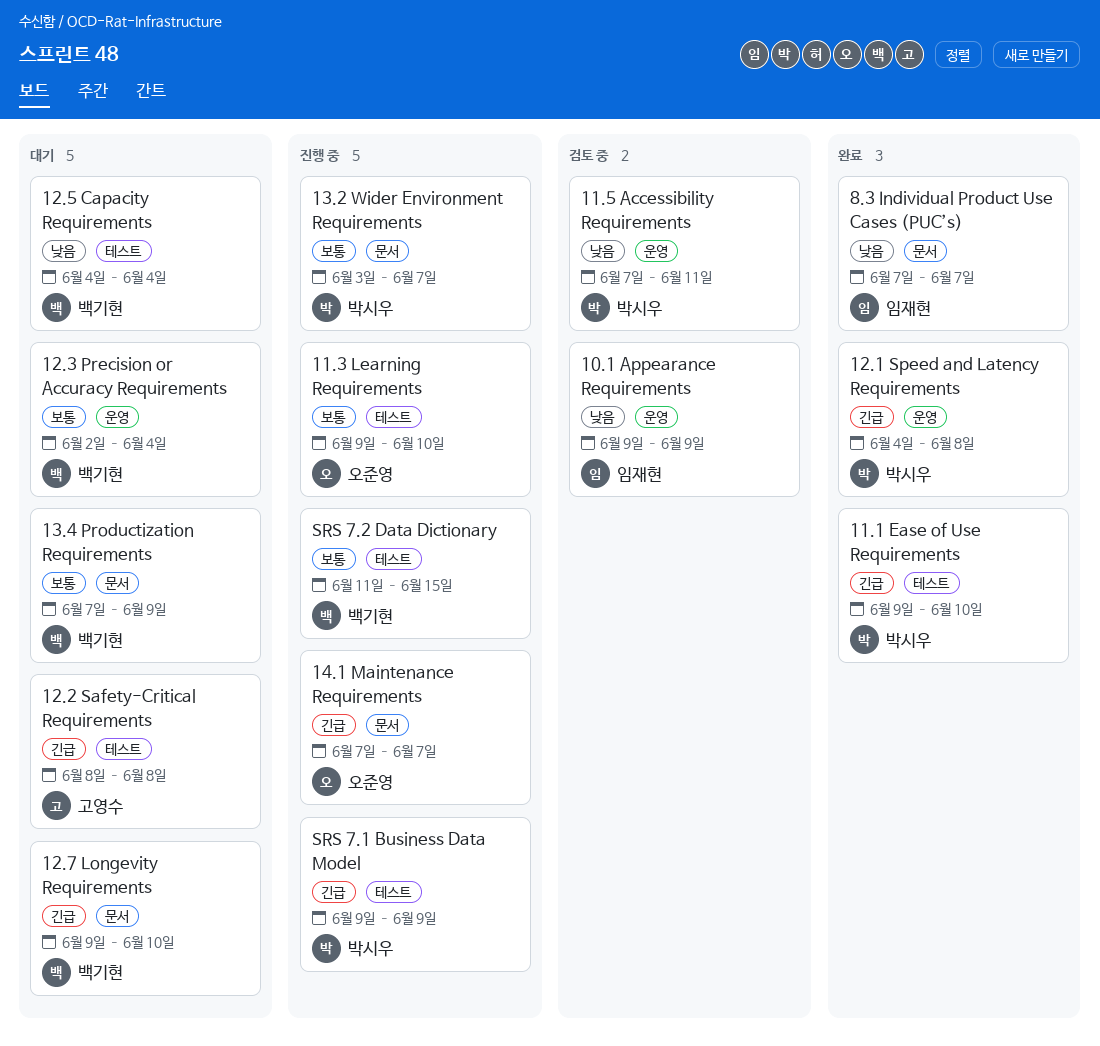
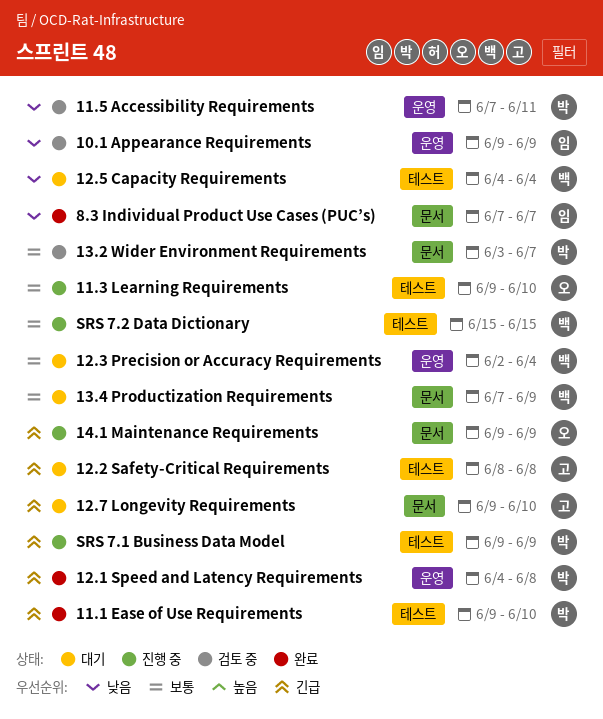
12.7 Longevity Requirements, owner: 백기현 -> 고영수
13.2 Wider Environment Requirements, status: 진행 중 -> 검토 중
14.1 Maintenance Requirements, start: Jun 7 -> Jun 9
14.1 Maintenance Requirements, due: Jun 7 -> Jun 9
SRS 7.2 Data Dictionary, start: Jun 11 -> Jun 15

